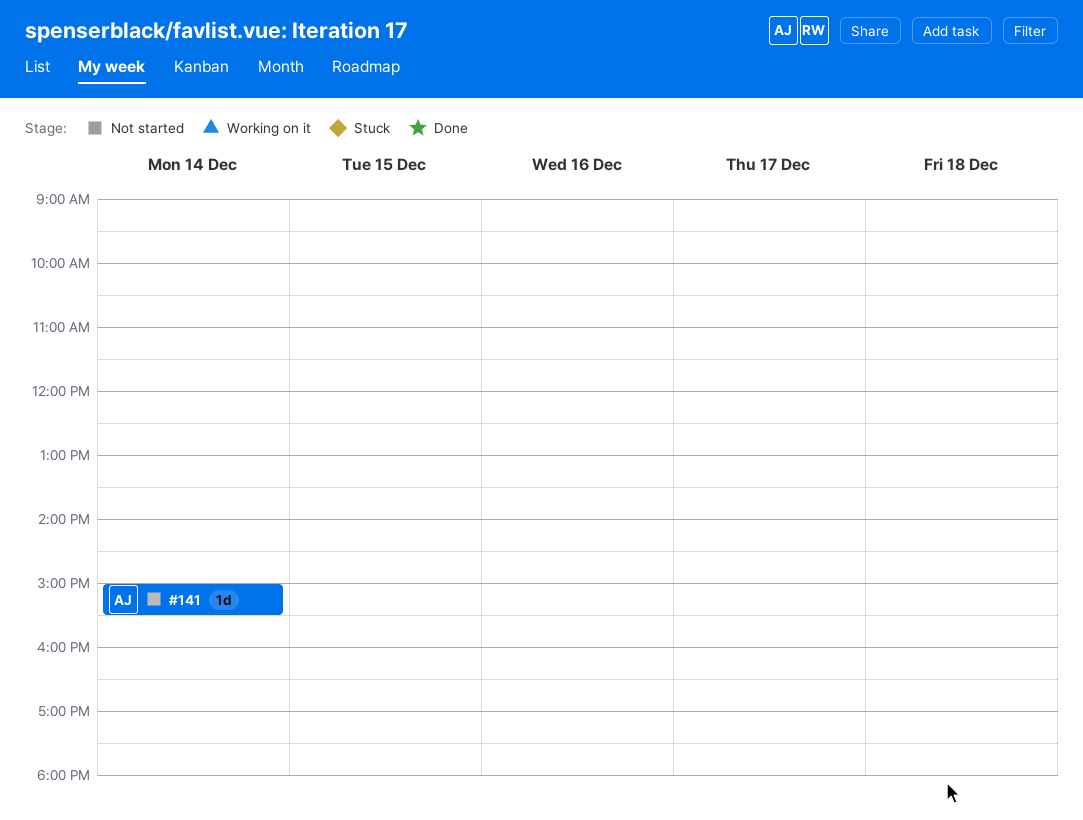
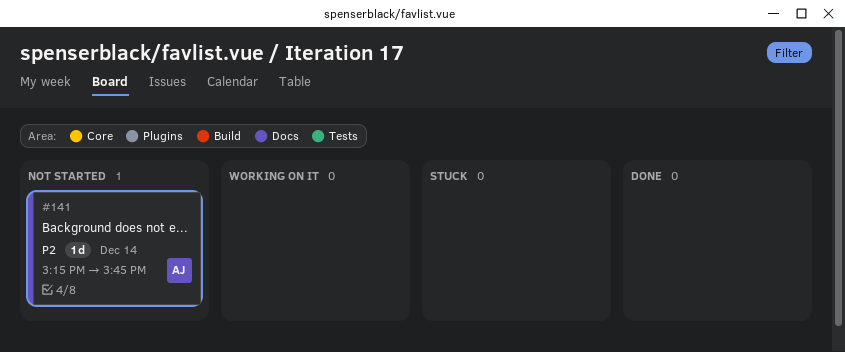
#141, begins: 15:00 -> 15:15
#141, ends: 15:30 -> 15:45

